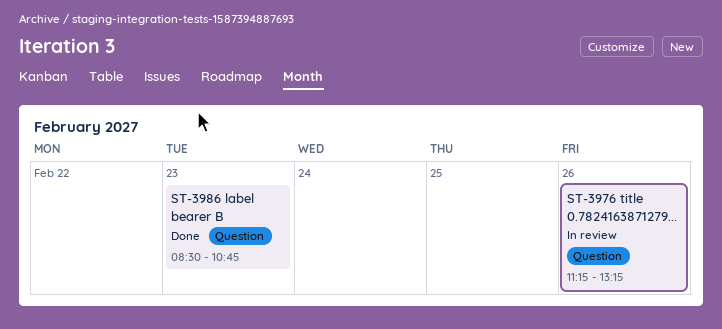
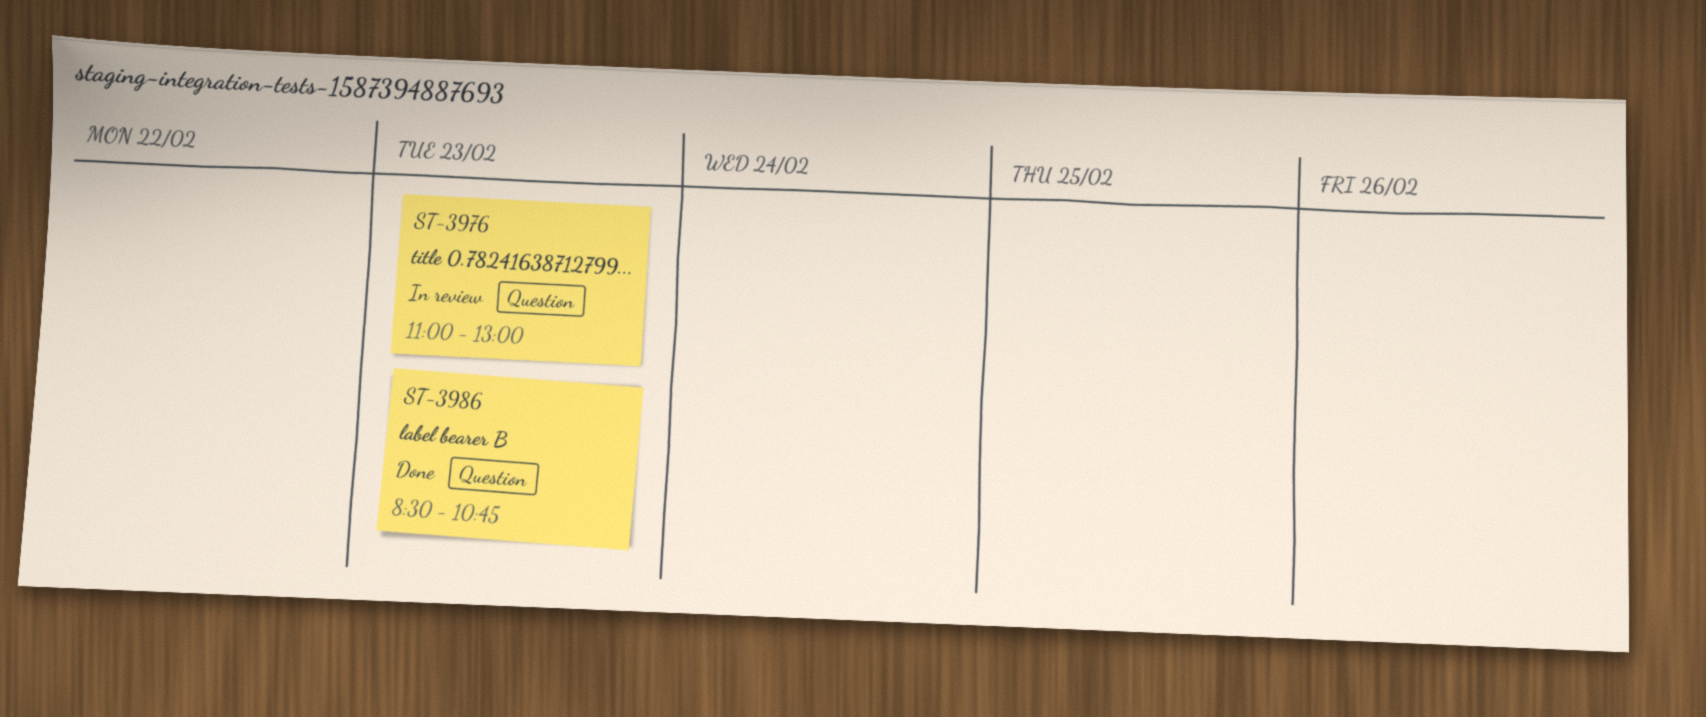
ST-3976, day: Feb 26 -> Feb 23
ST-3976, begins: 11:15 -> 11:00
ST-3976, ends: 13:15 -> 13:00

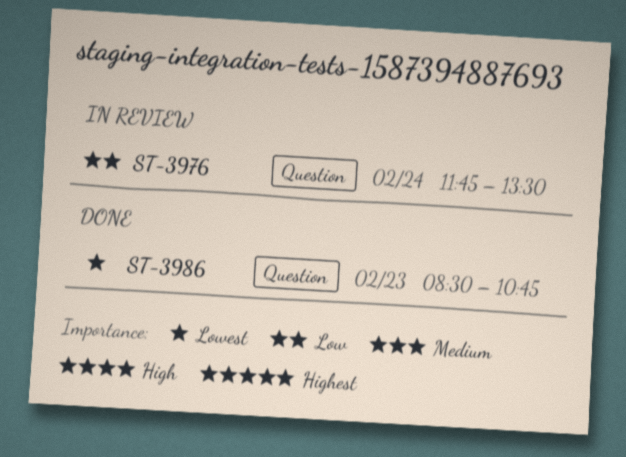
ST-3976, day: Feb 23 -> Feb 24
ST-3976, begins: 11:00 -> 11:45
ST-3976, ends: 13:00 -> 13:30

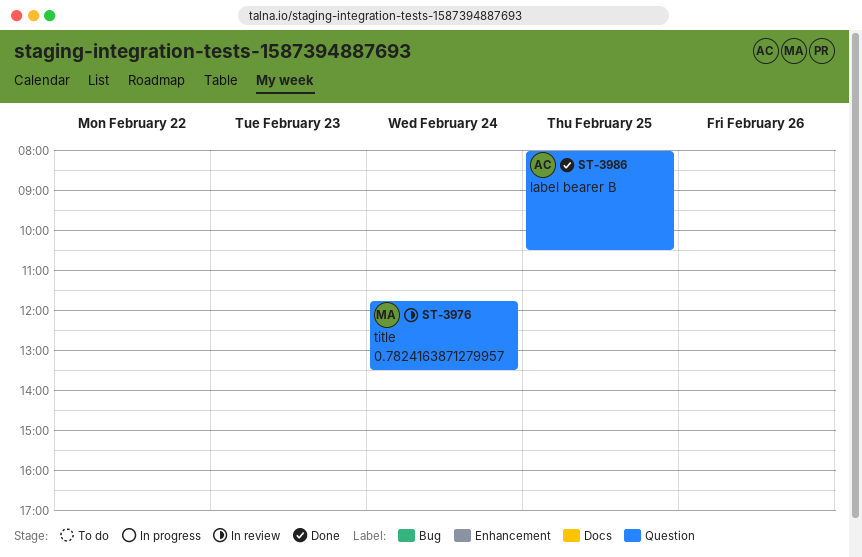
ST-3986, day: Feb 23 -> Feb 25
ST-3986, begins: 08:30 -> 08:00
ST-3986, ends: 10:45 -> 10:30

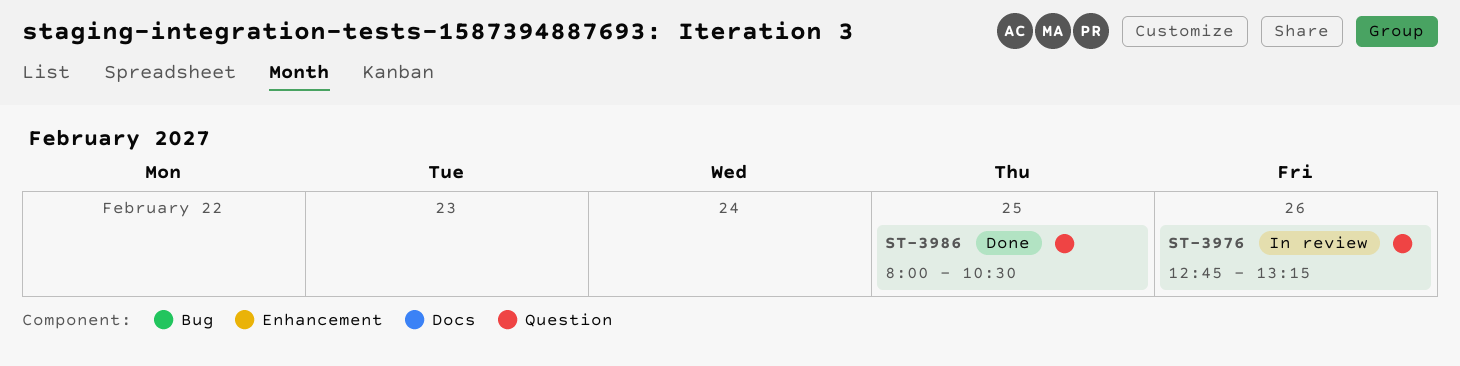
ST-3976, day: Feb 24 -> Feb 26
ST-3976, begins: 11:45 -> 12:45
ST-3976, ends: 13:30 -> 13:15

